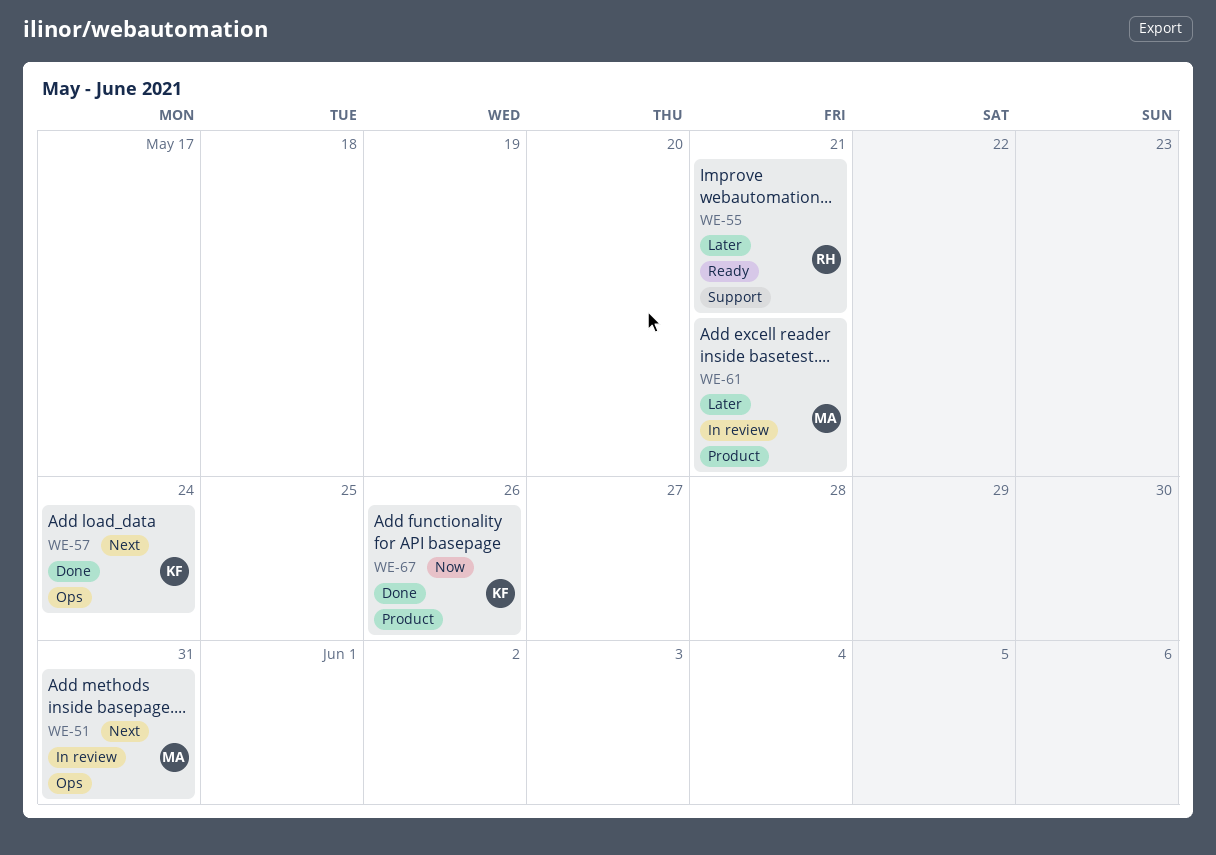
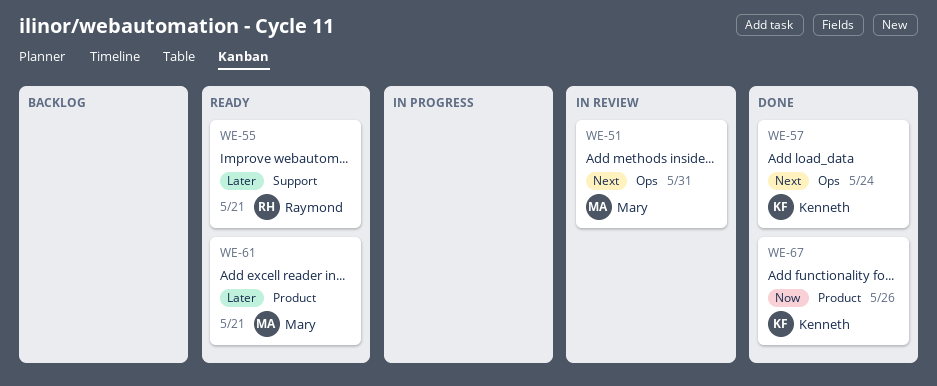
WE-61, status: In review -> Ready

